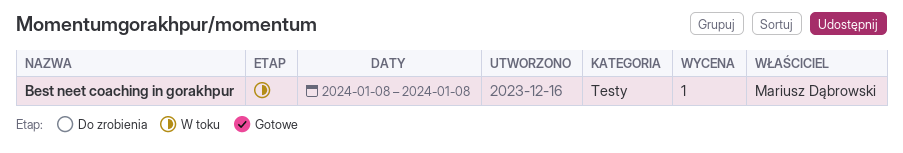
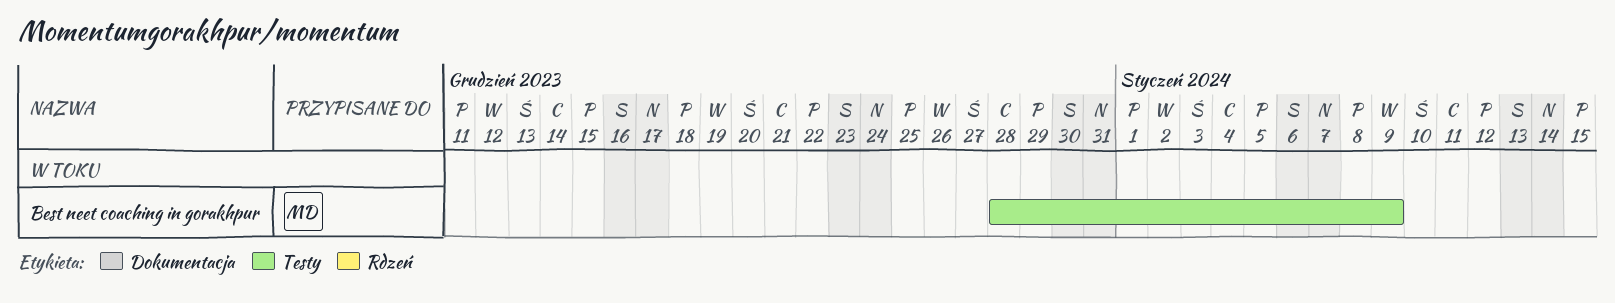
Best neet coaching in gorakhpur, start: Jan 8 -> Dec 28
Best neet coaching in gorakhpur, due: Jan 8 -> Jan 9

